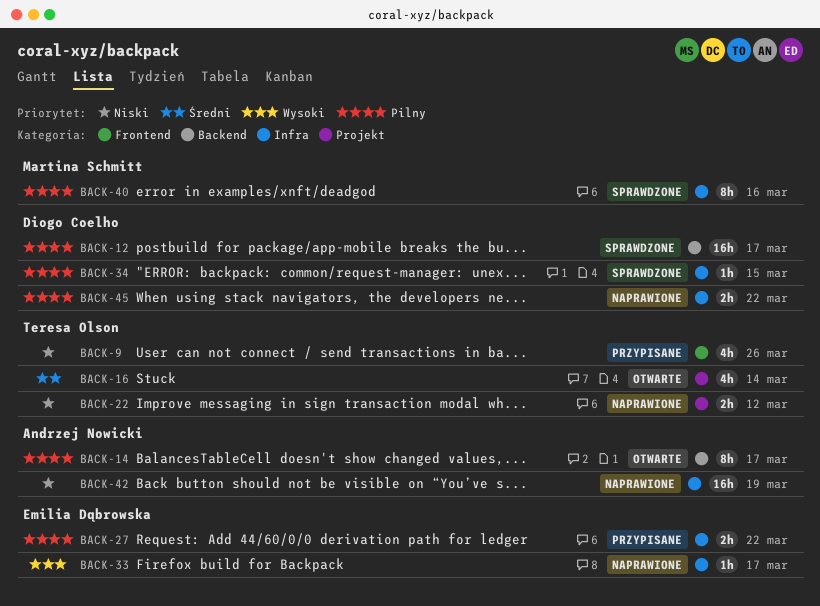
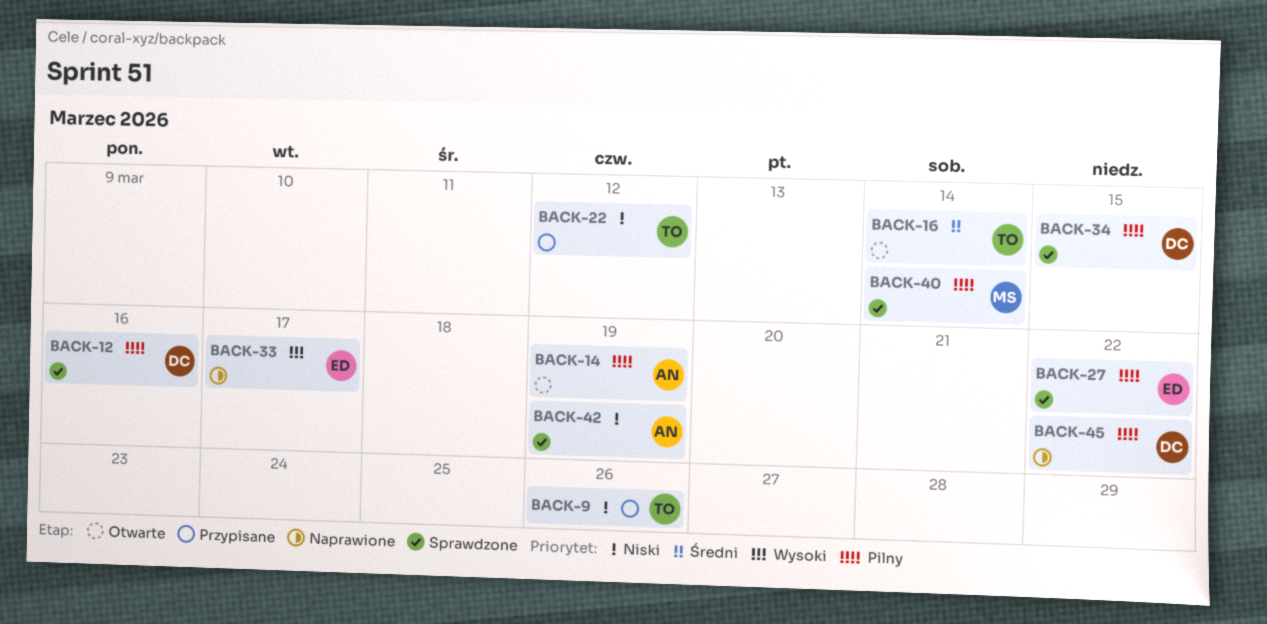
BACK-12, due: Mar 17 -> Mar 16
BACK-14, due: Mar 17 -> Mar 19
BACK-22, status: Naprawione -> Przypisane
BACK-27, status: Przypisane -> Sprawdzone
BACK-40, due: Mar 16 -> Mar 14
BACK-42, status: Naprawione -> Sprawdzone

